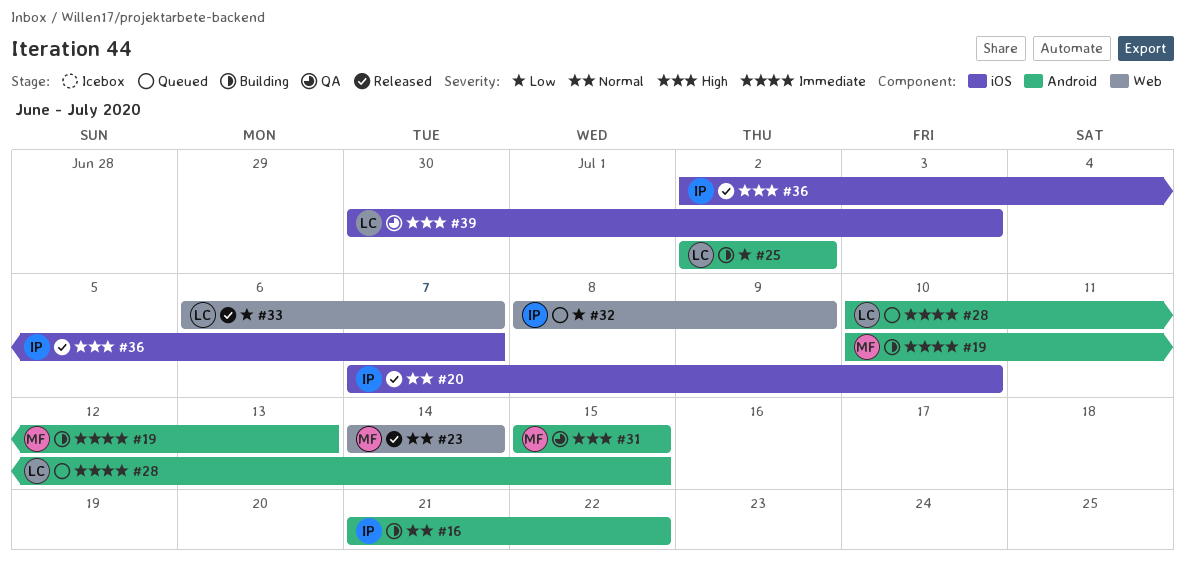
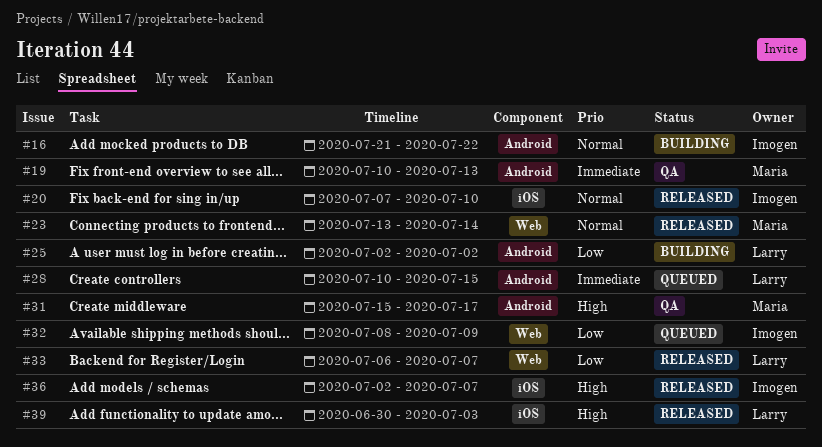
#19, status: Building -> QA
#23, start: Jul 14 -> Jul 13
#31, due: Jul 15 -> Jul 17
#39, status: QA -> Released

